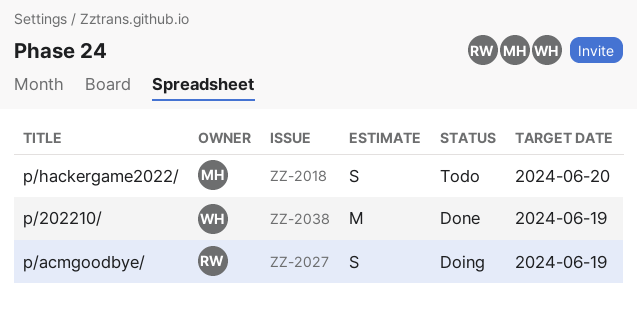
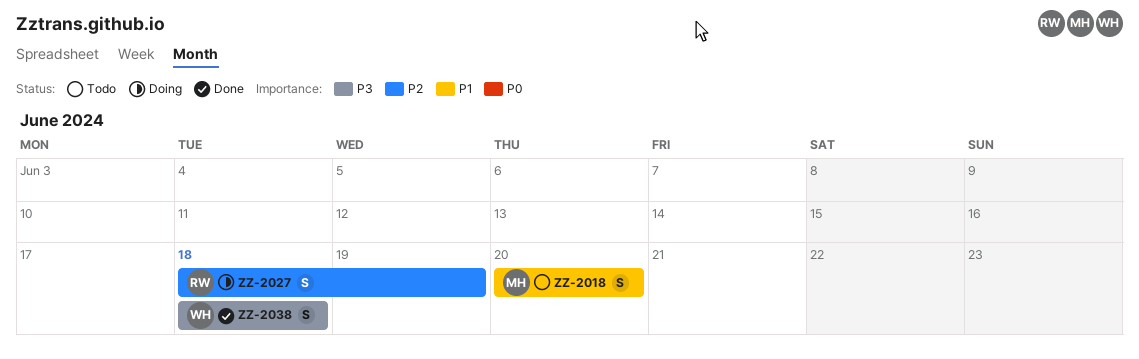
ZZ-2038, estimate: M -> S
ZZ-2038, due: Jun 19 -> Jun 18

